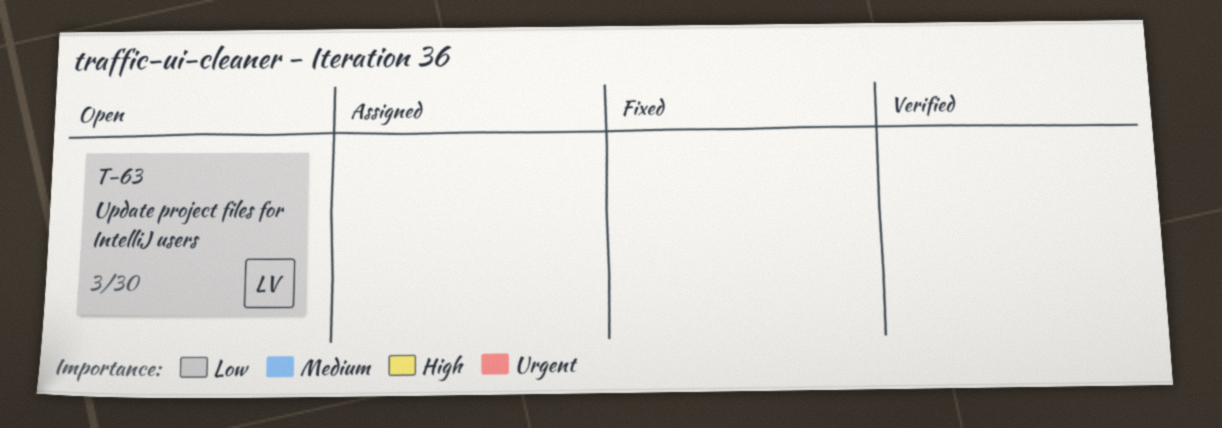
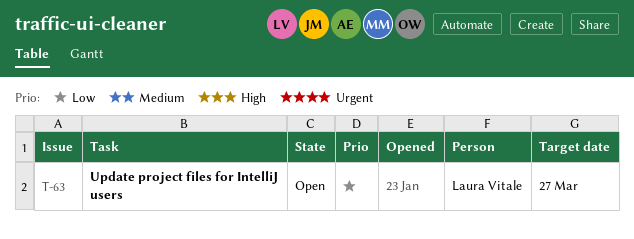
T-63, due: Mar 30 -> Mar 27

